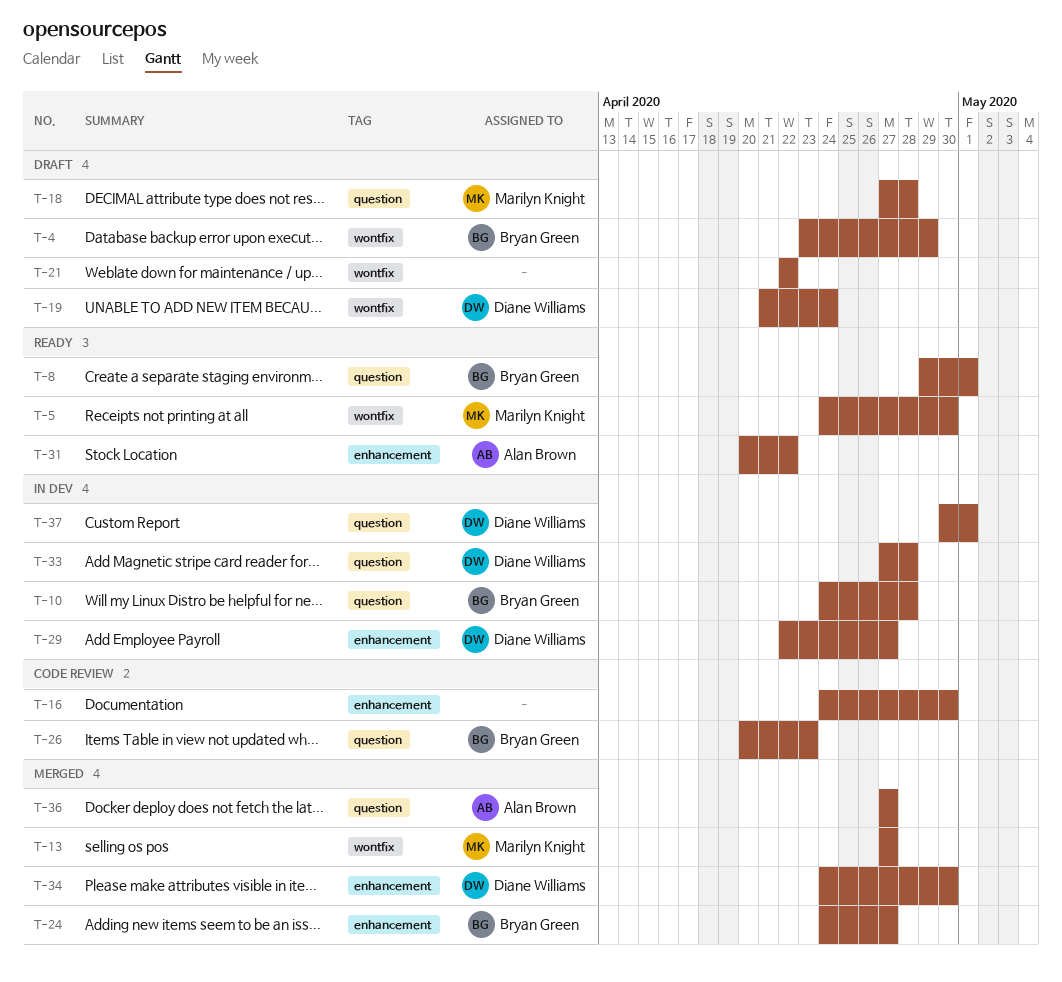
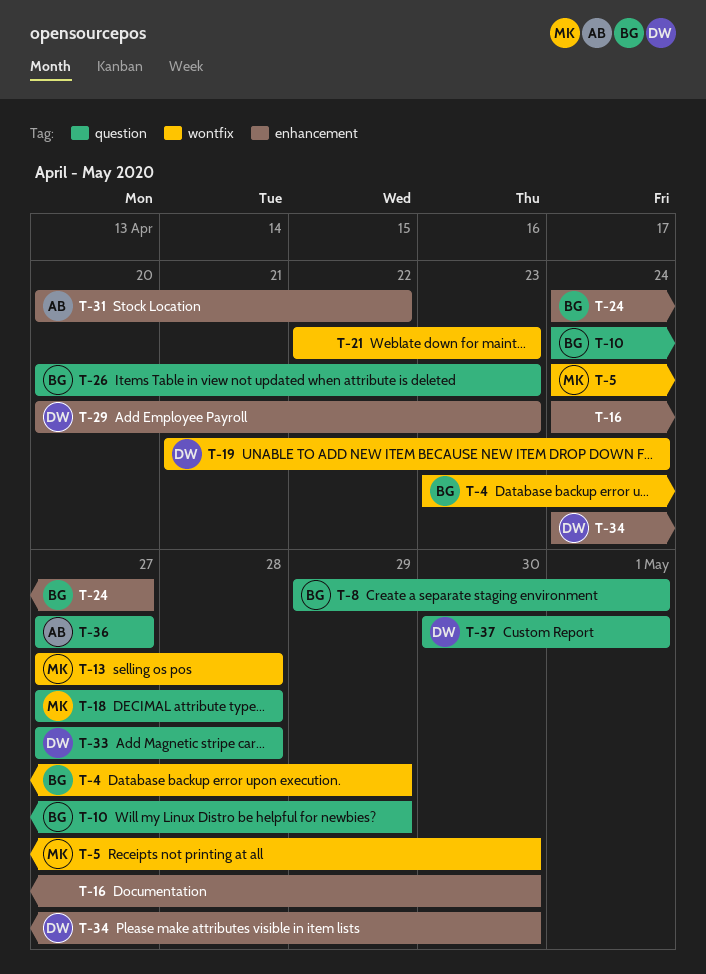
T-10, due: Apr 28 -> Apr 29
T-13, due: Apr 27 -> Apr 28
T-21, due: Apr 22 -> Apr 23
T-29, start: Apr 22 -> Apr 20
T-29, due: Apr 27 -> Apr 23

